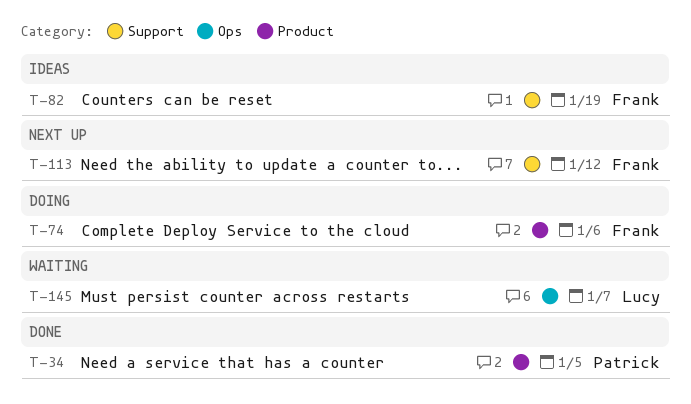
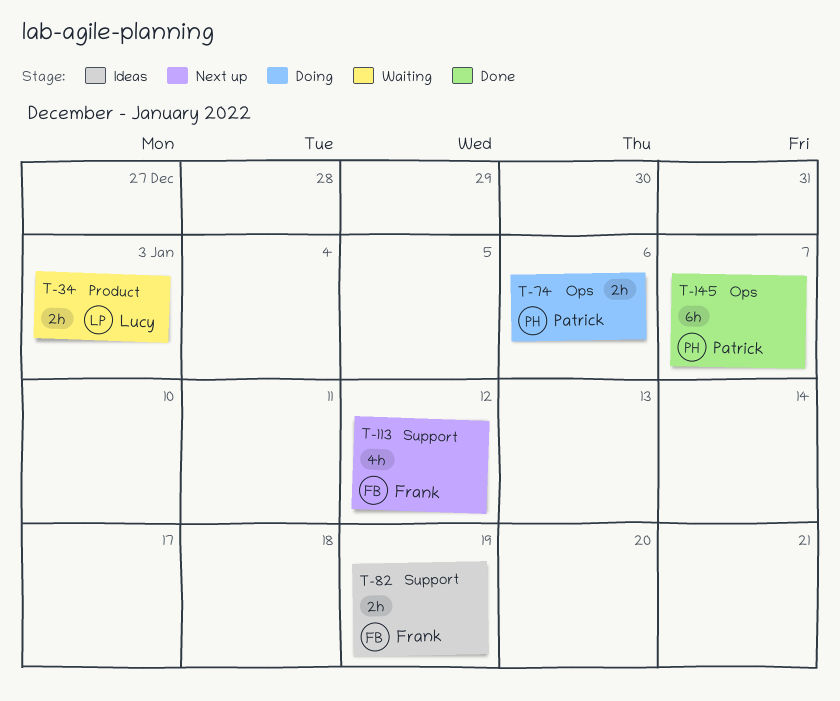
T-34, status: Done -> Waiting
T-34, owner: Patrick -> Lucy
T-34, due: Jan 5 -> Jan 3
T-74, owner: Frank -> Patrick
T-74, label: Product -> Ops
T-145, status: Waiting -> Done
T-145, owner: Lucy -> Patrick

